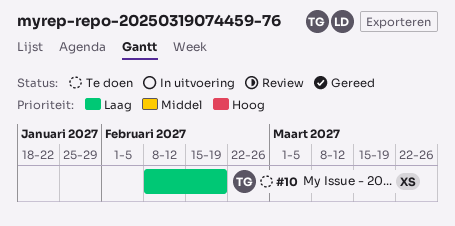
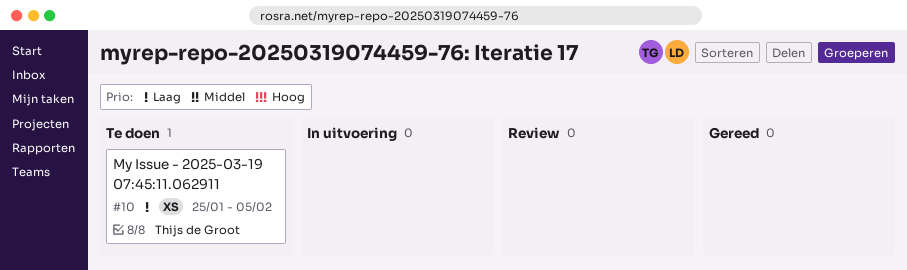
#10, start: Feb 8 -> Jan 25
#10, due: Feb 19 -> Feb 5

